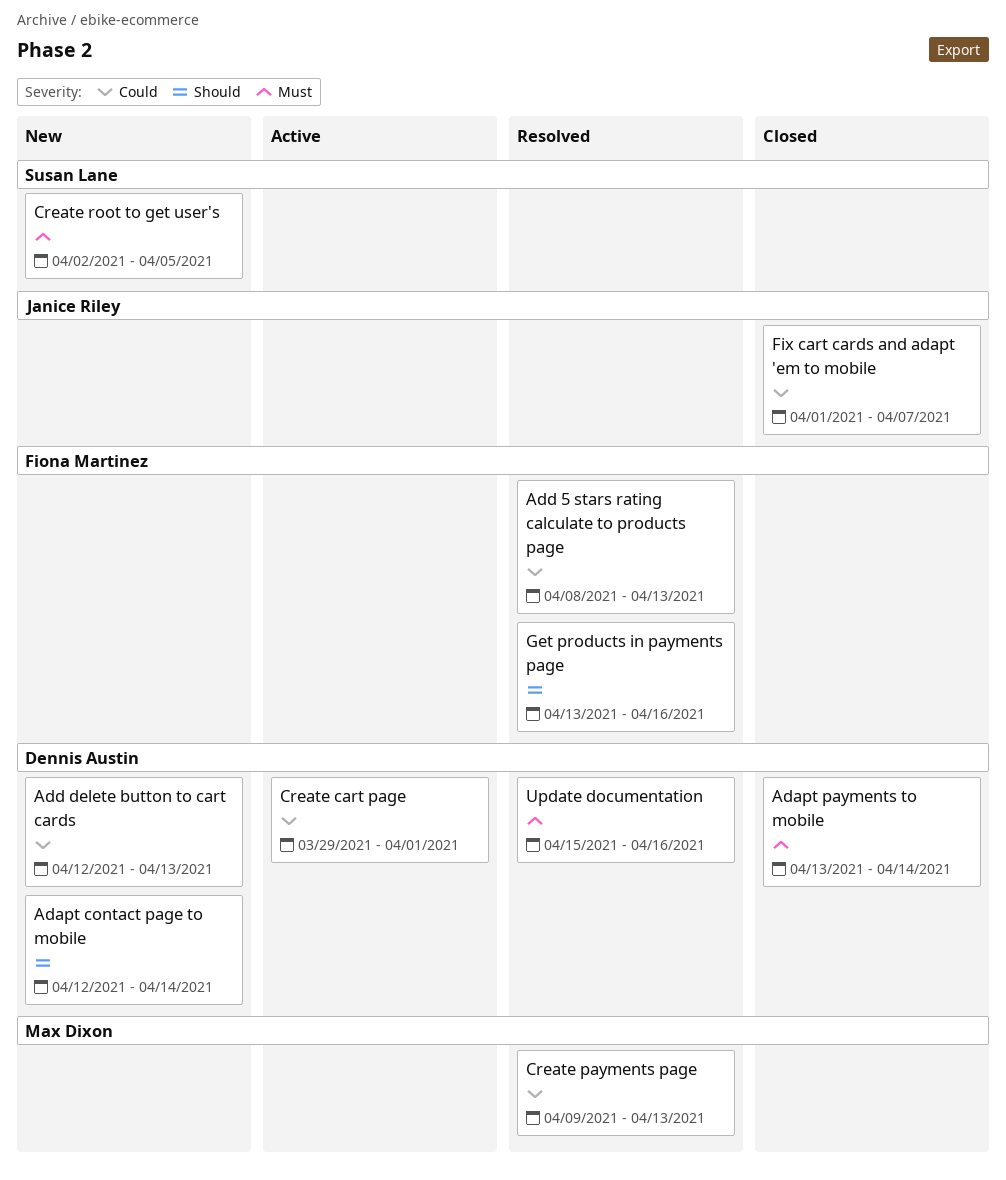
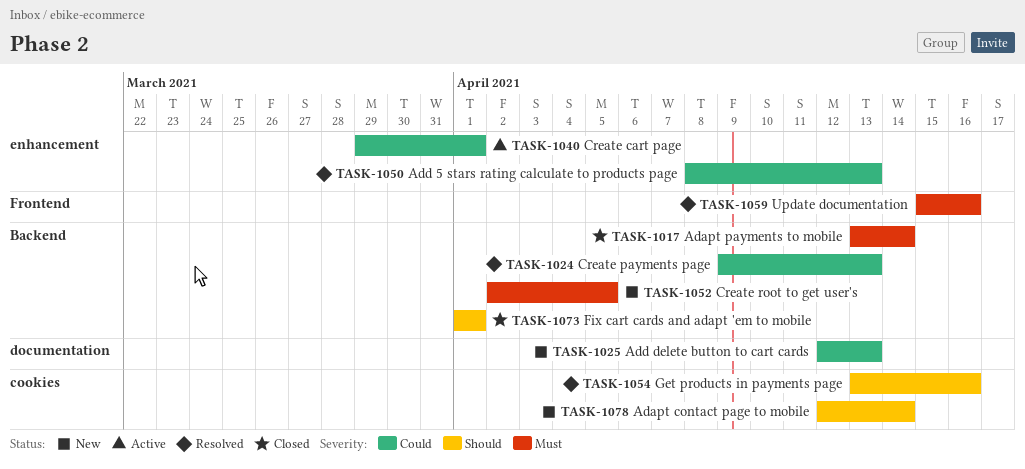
Fix cart cards and adapt 'em to mobile, priority: Could -> Should
Fix cart cards and adapt 'em to mobile, due: Apr 7 -> Apr 1

